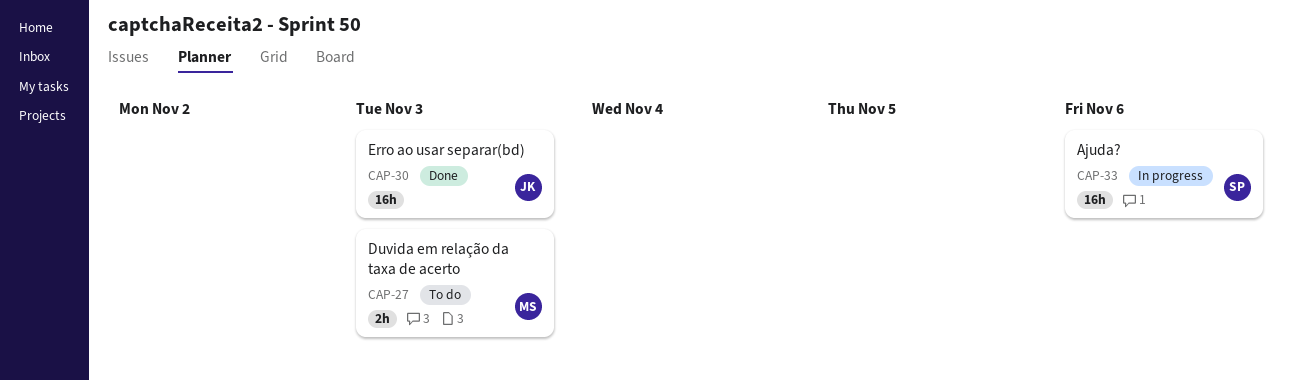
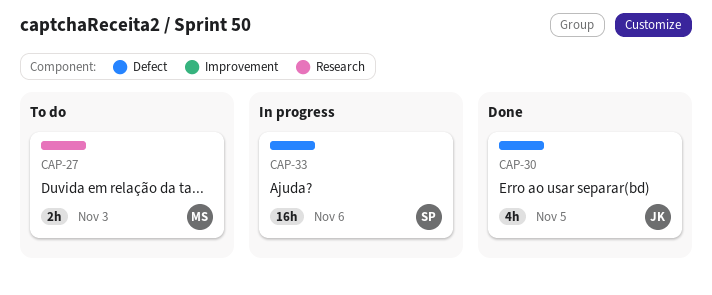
CAP-30, estimate: 16h -> 4h
CAP-30, due: Nov 3 -> Nov 5

